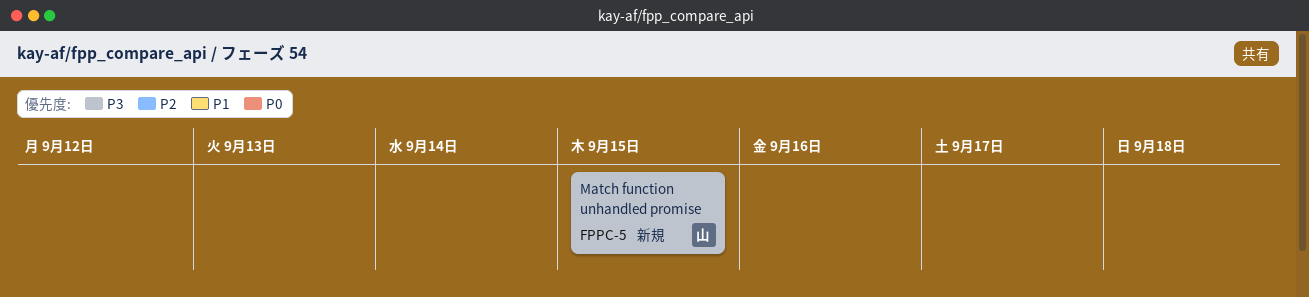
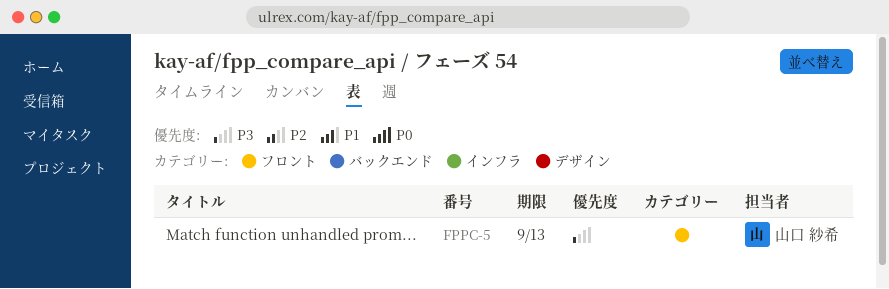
FPPC-5, due: Sep 15 -> Sep 13

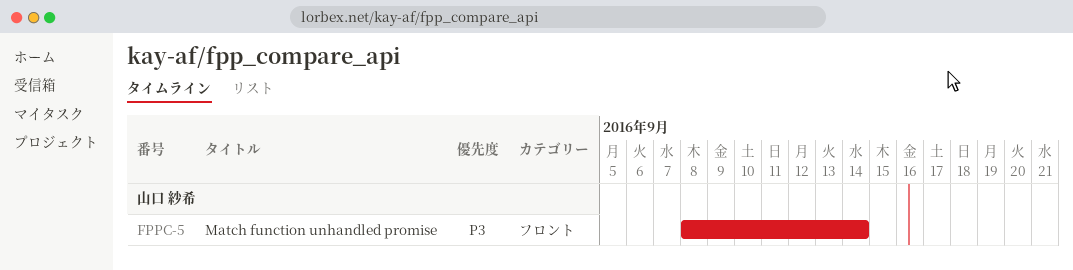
FPPC-5, due: Sep 13 -> Sep 14

